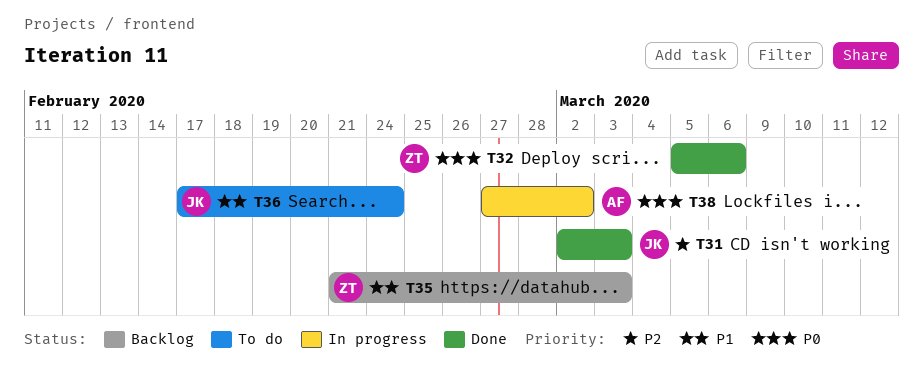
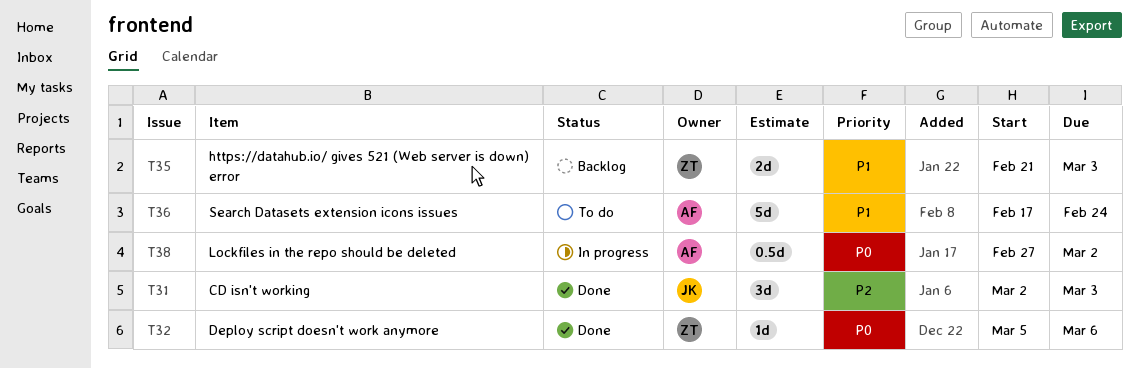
T36, owner: JK -> AF

